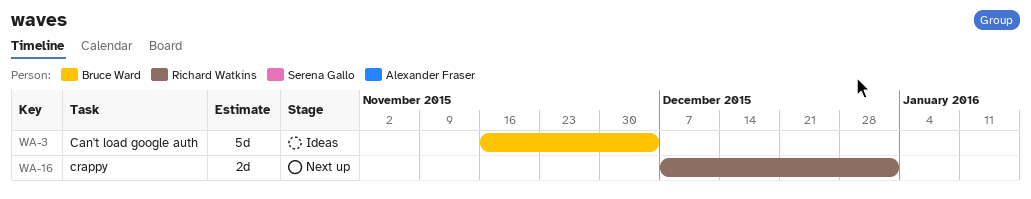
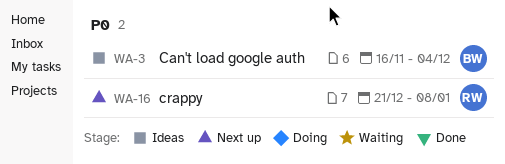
WA-16, start: Dec 7 -> Dec 21
WA-16, due: Jan 1 -> Jan 8

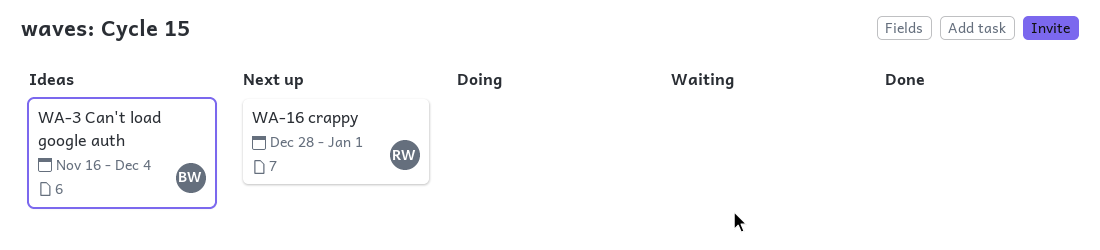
WA-16, start: Dec 21 -> Dec 28
WA-16, due: Jan 8 -> Jan 1

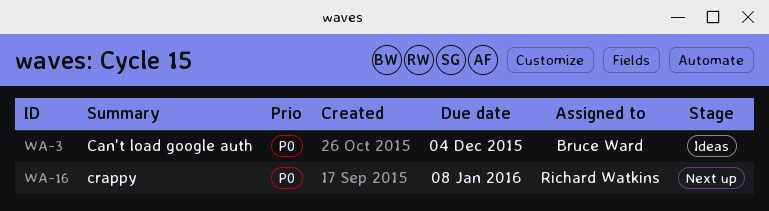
WA-16, due: Jan 1 -> Jan 8

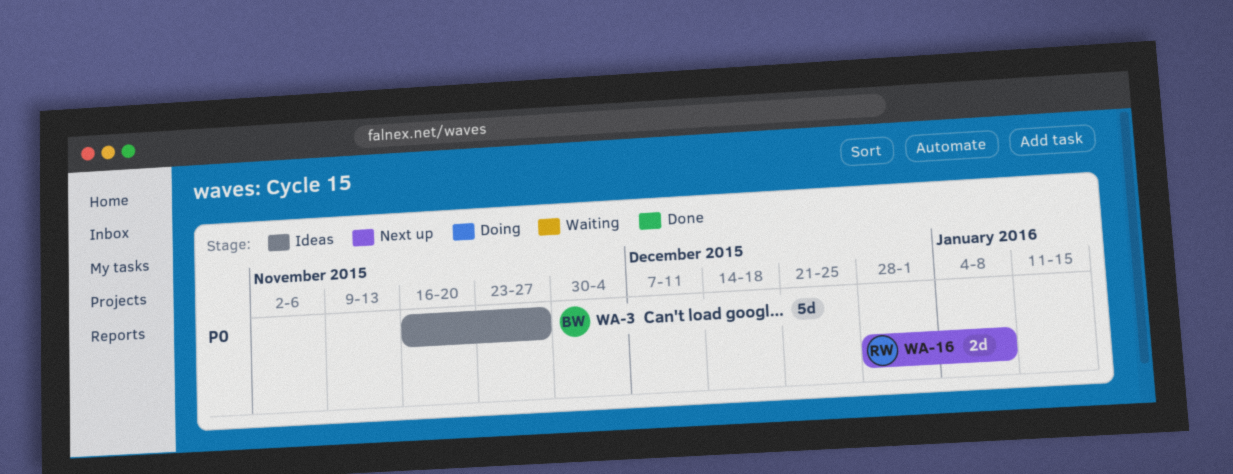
WA-3, due: Dec 4 -> Nov 27

